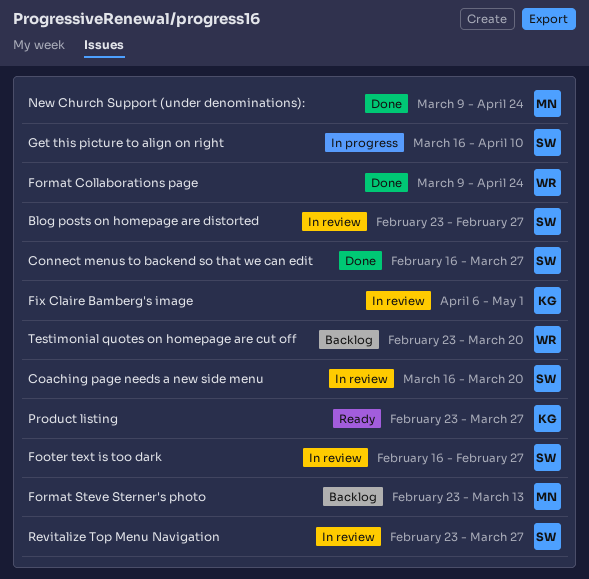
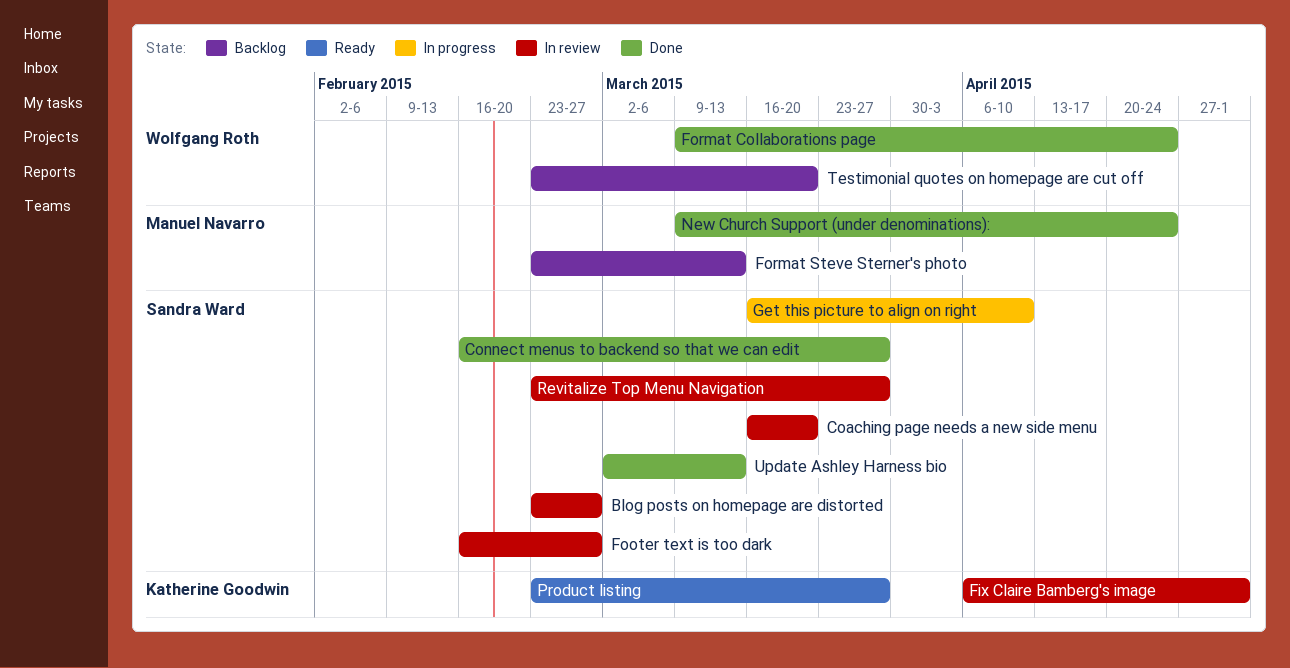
Update Ashley Harness bio: none -> present

